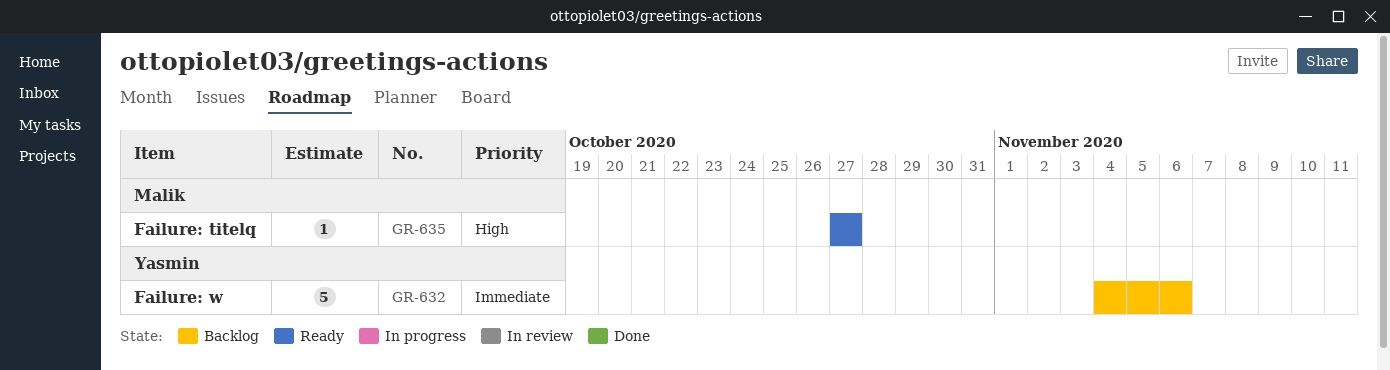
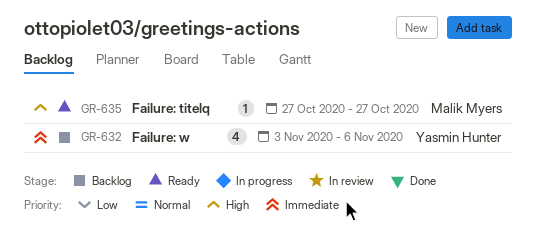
GR-632, estimate: 5 -> 4
GR-632, start: Nov 4 -> Nov 3

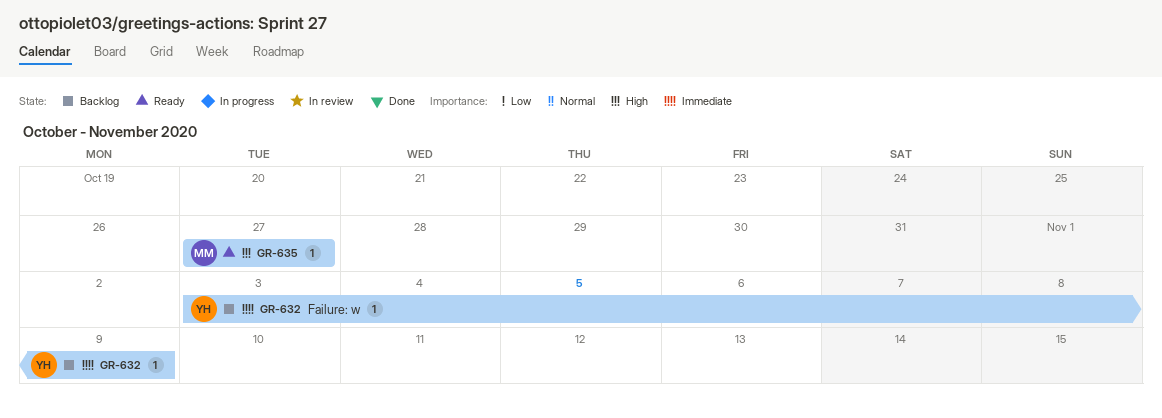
GR-632, estimate: 4 -> 1
GR-632, due: Nov 6 -> Nov 9

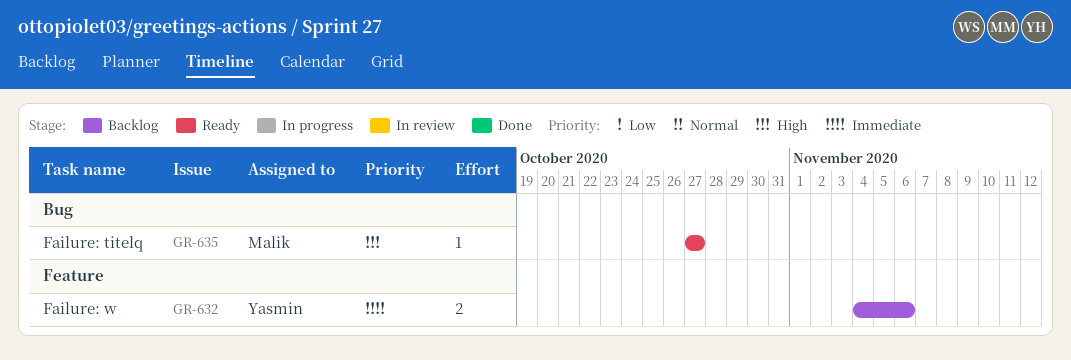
GR-632, estimate: 1 -> 2
GR-632, start: Nov 3 -> Nov 4
GR-632, due: Nov 9 -> Nov 6

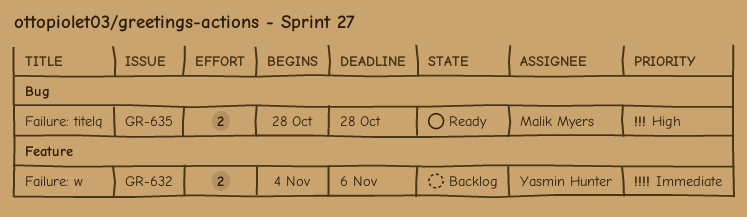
GR-635, estimate: 1 -> 2
GR-635, start: Oct 27 -> Oct 28
GR-635, due: Oct 27 -> Oct 28

